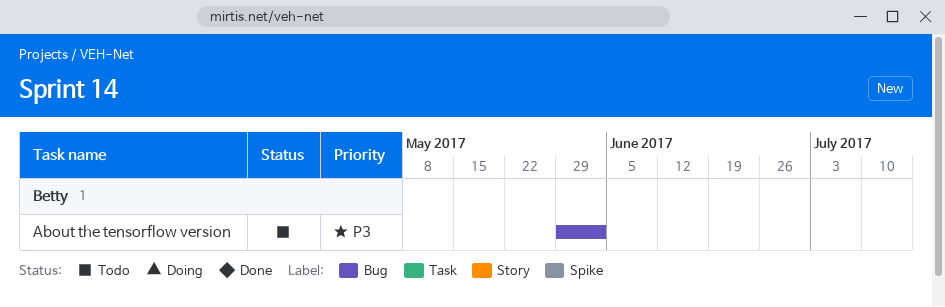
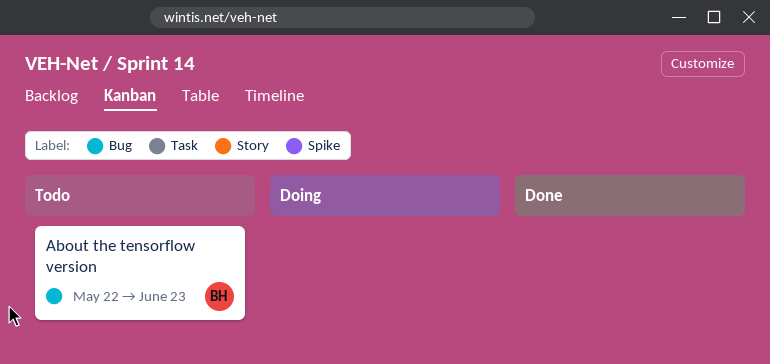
About the tensorflow version, start: May 29 -> May 22
About the tensorflow version, due: Jun 2 -> Jun 23

